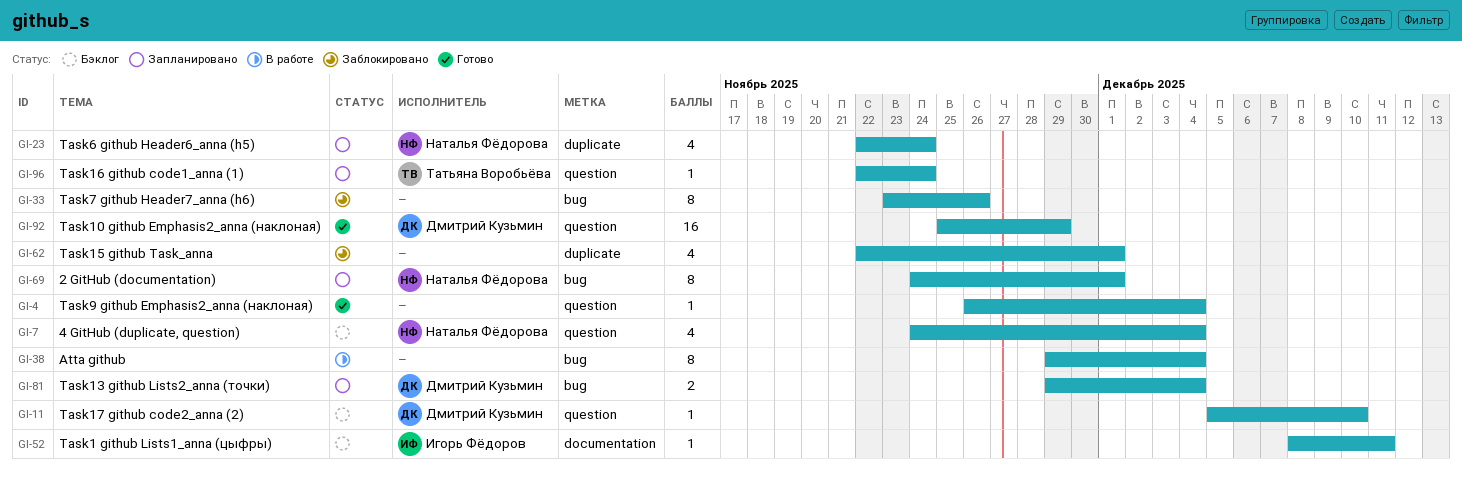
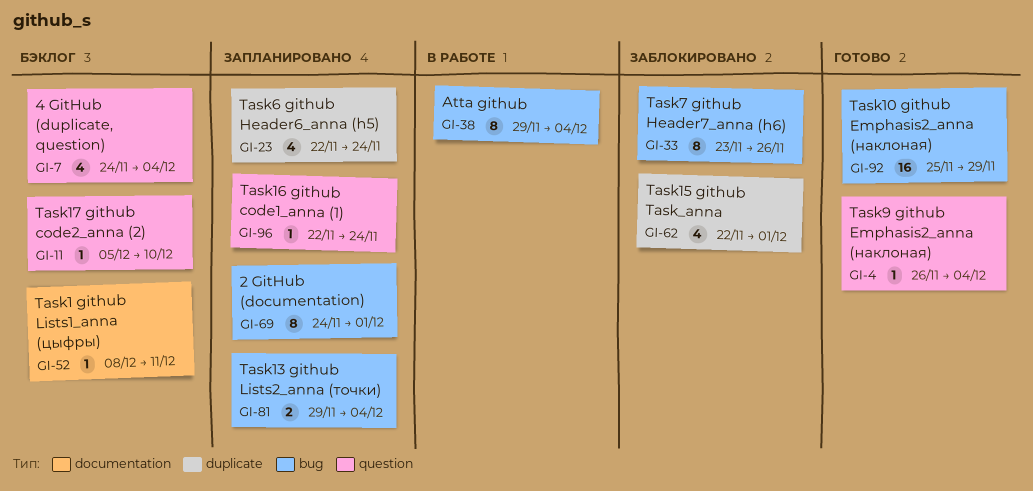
GI-92, label: question -> bug

